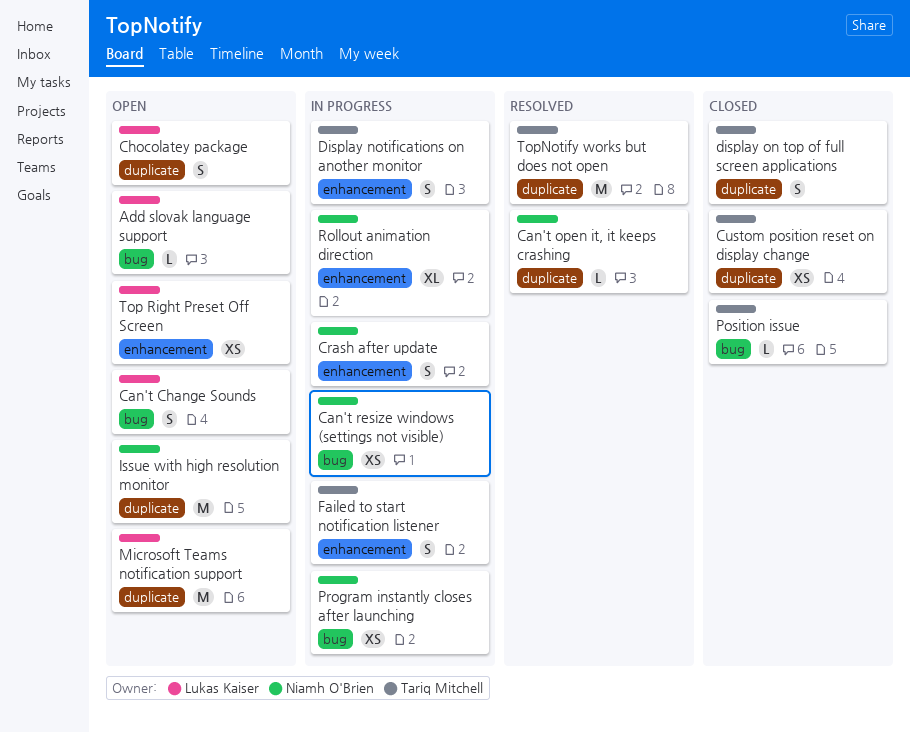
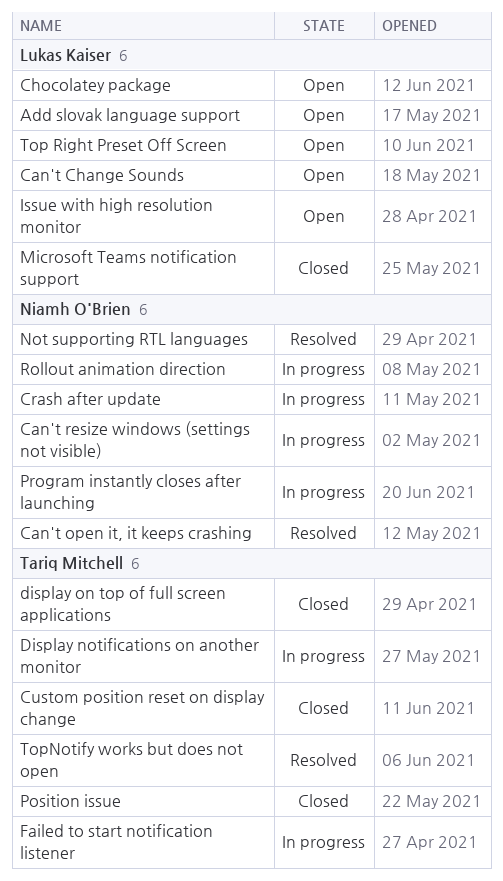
Issue with high resolution monitor, owner: Niamh O'Brien -> Lukas Kaiser
Microsoft Teams notification support, status: Open -> Closed
Not supporting RTL languages: none -> present

